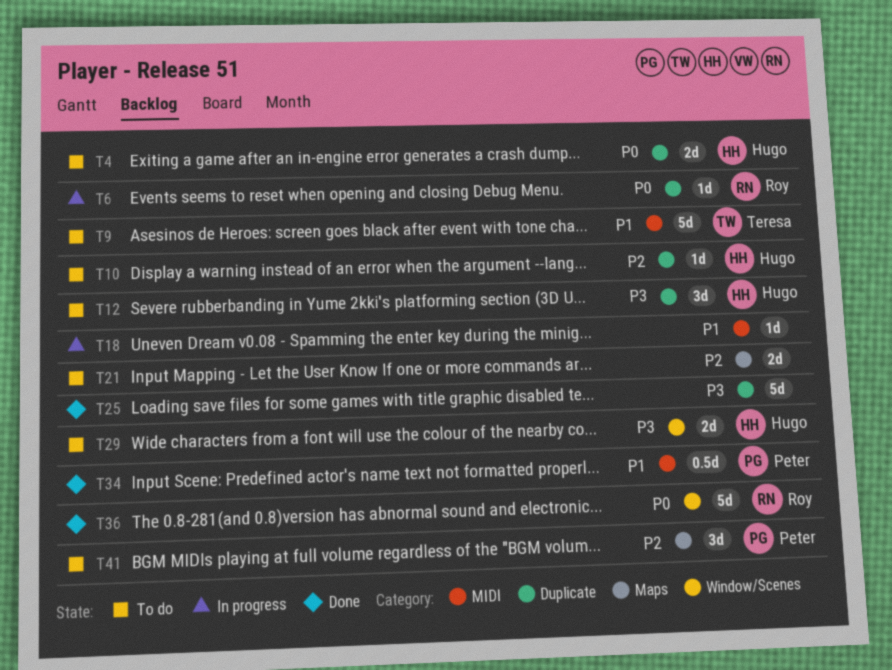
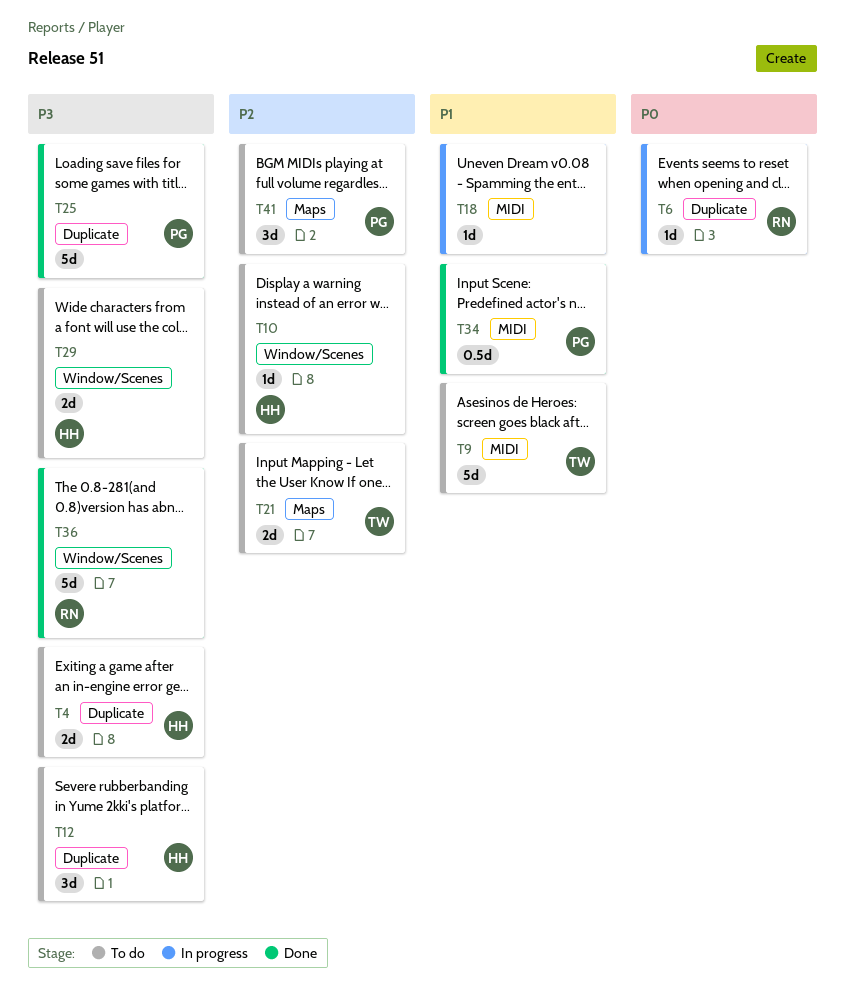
T4, priority: P0 -> P3
T10, label: Duplicate -> Window/Scenes
T21, owner: none -> Teresa
T25, owner: none -> Peter
T36, priority: P0 -> P3

